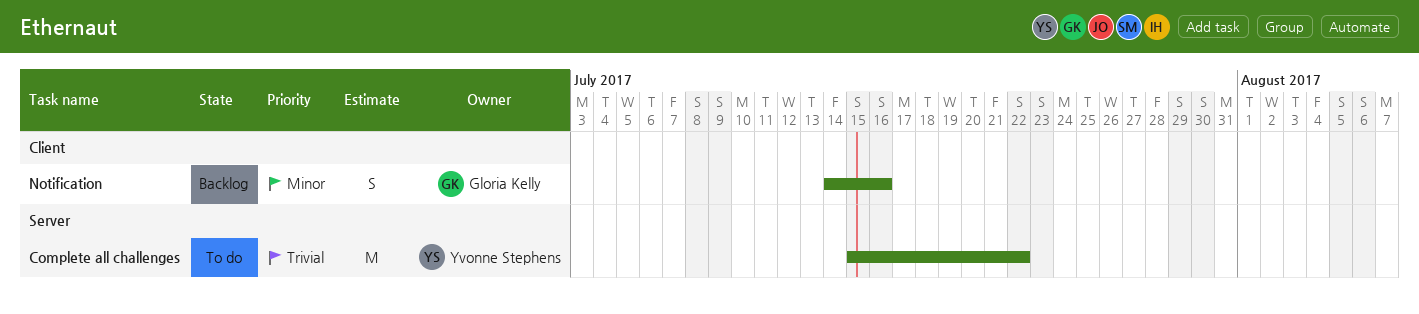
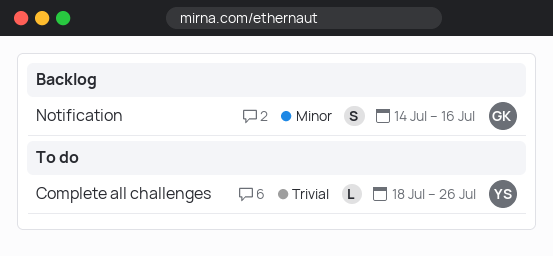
Complete all challenges, estimate: M -> L
Complete all challenges, start: Jul 15 -> Jul 18
Complete all challenges, due: Jul 22 -> Jul 26

